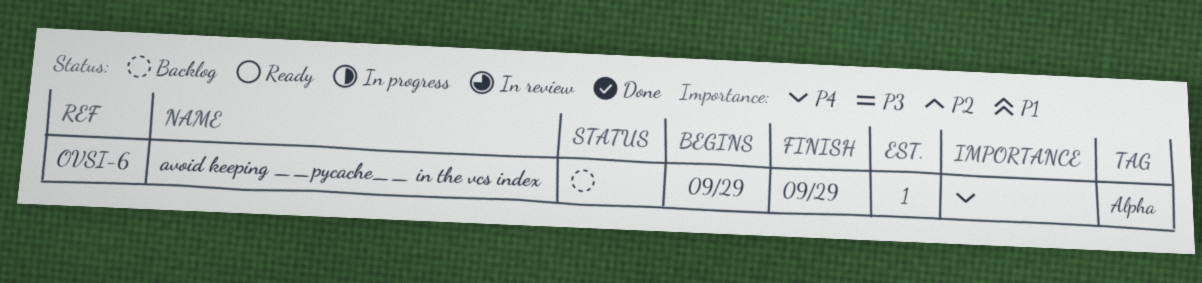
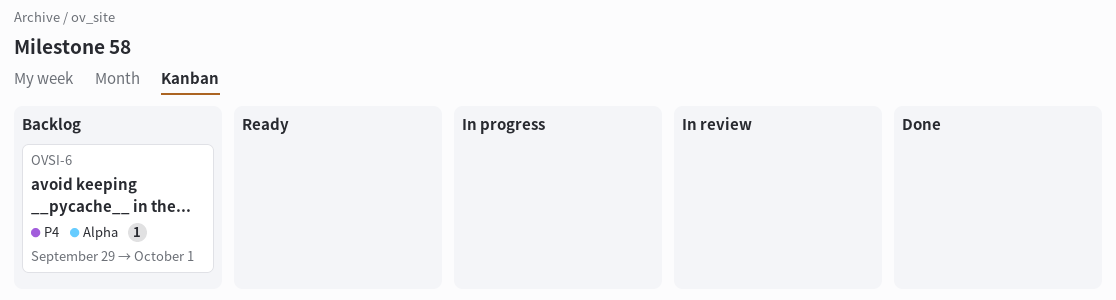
OVSI-6, due: Sep 29 -> Oct 1

